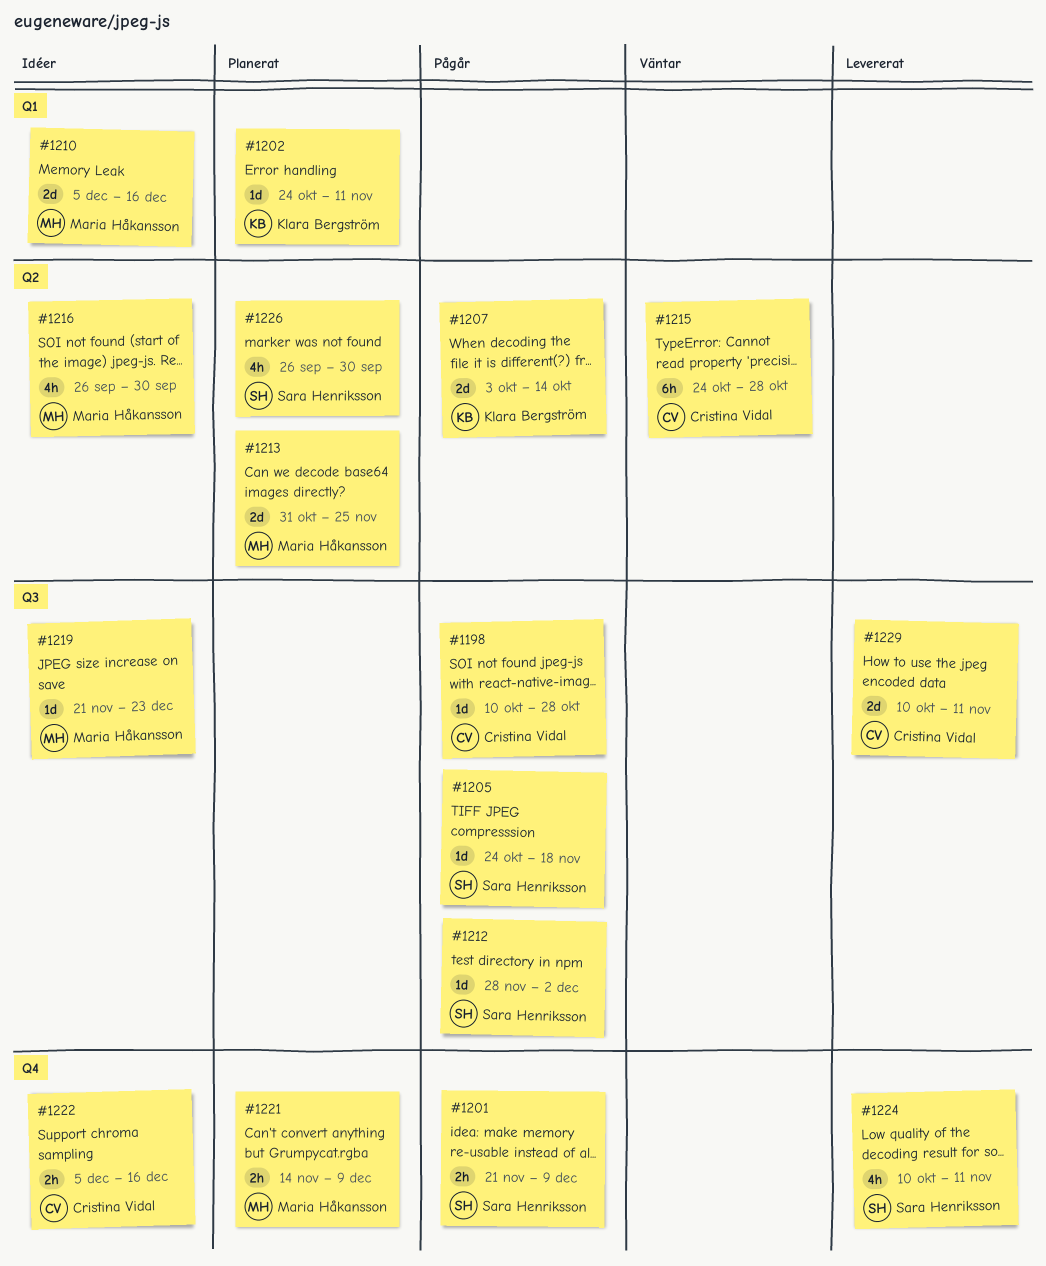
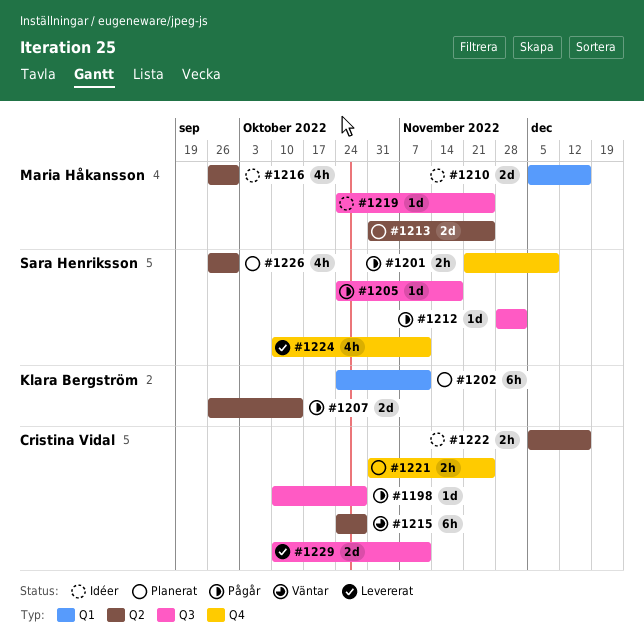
#1202, estimate: 1d -> 6h
#1207, start: Oct 3 -> Sep 26
#1219, start: Nov 21 -> Oct 24
#1219, due: Dec 23 -> Nov 25
#1221, owner: Maria Håkansson -> Cristina Vidal
#1221, start: Nov 14 -> Oct 31
#1221, due: Dec 9 -> Nov 25
#1222, label: Q4 -> Q2

